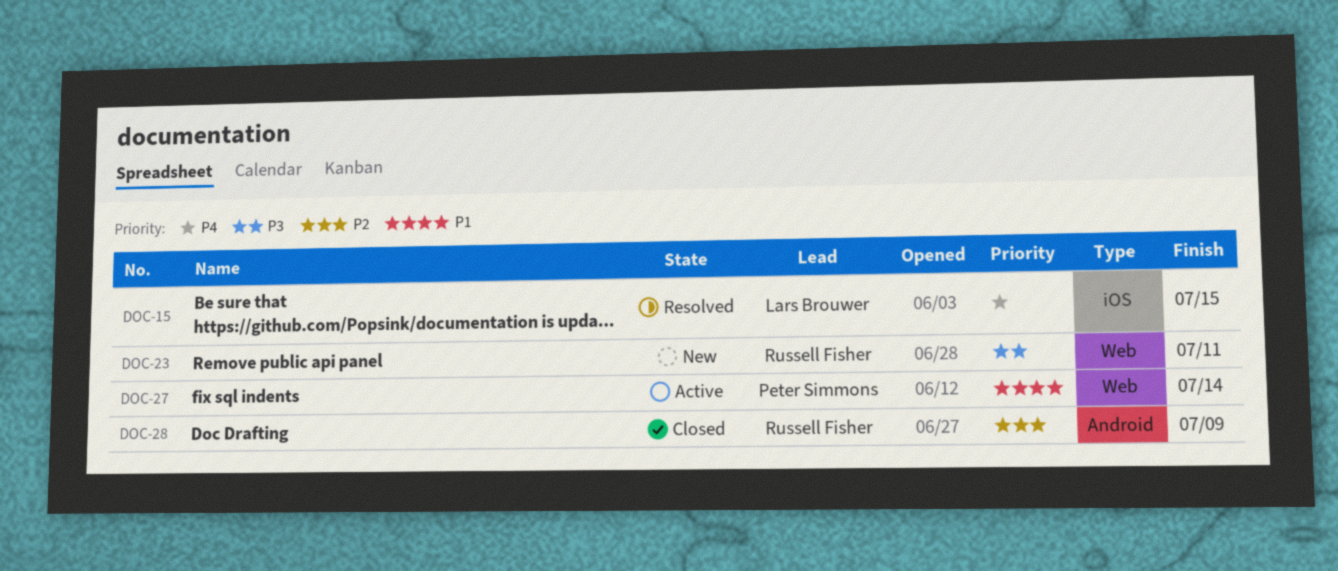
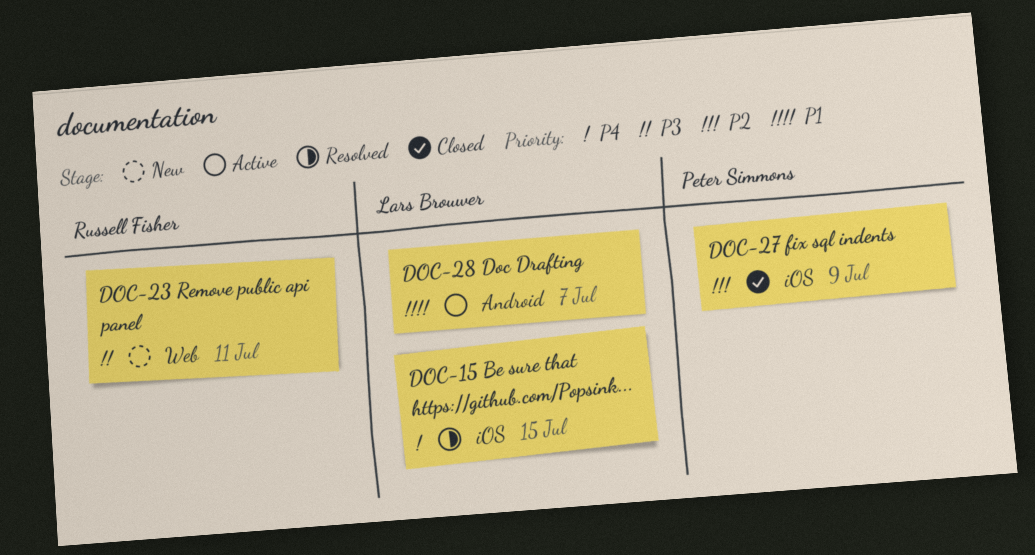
DOC-27, status: Active -> Closed
DOC-27, priority: P1 -> P2
DOC-27, label: Web -> iOS
DOC-27, due: Jul 14 -> Jul 9
DOC-28, status: Closed -> Active
DOC-28, owner: Russell Fisher -> Lars Brouwer
DOC-28, priority: P2 -> P1
DOC-28, due: Jul 9 -> Jul 7

